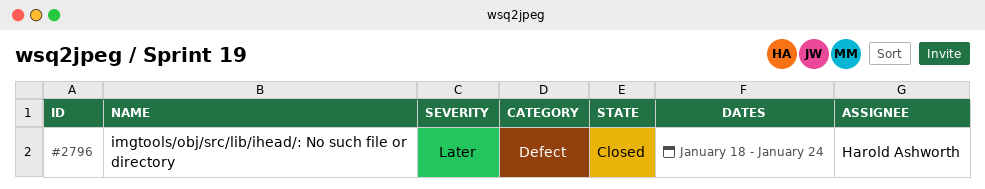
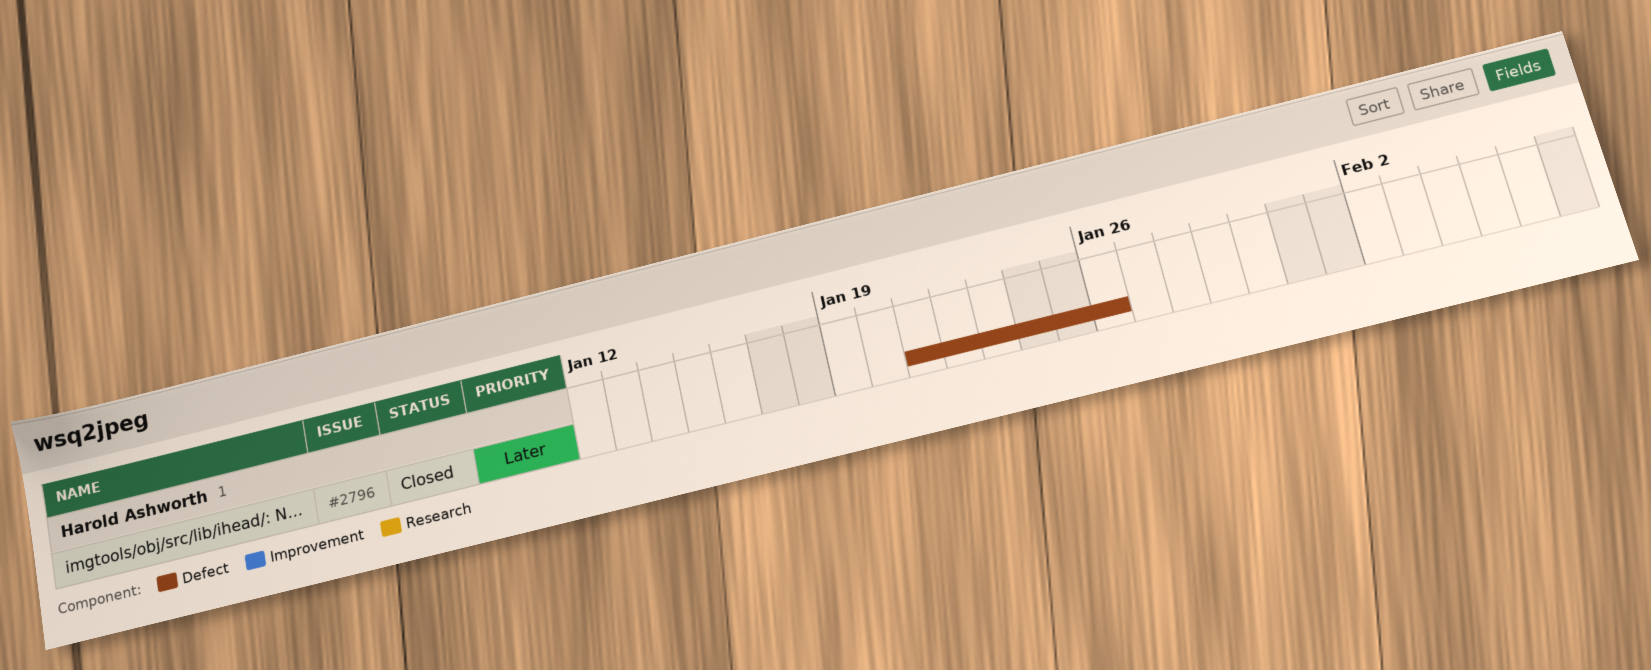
#2796, start: Jan 18 -> Jan 21
#2796, due: Jan 24 -> Jan 26

